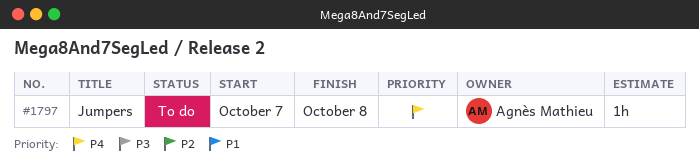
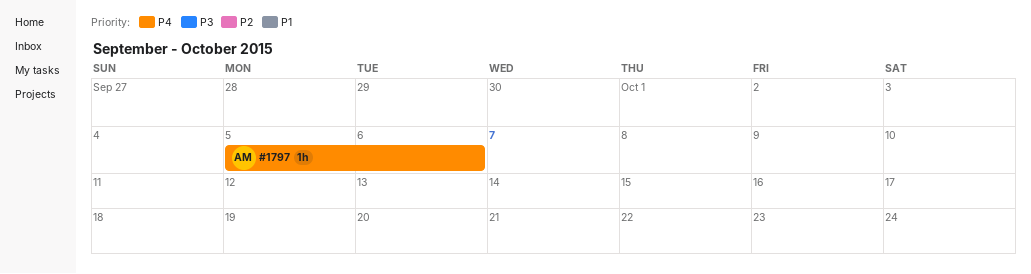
#1797, start: Oct 7 -> Oct 5
#1797, due: Oct 8 -> Oct 6

